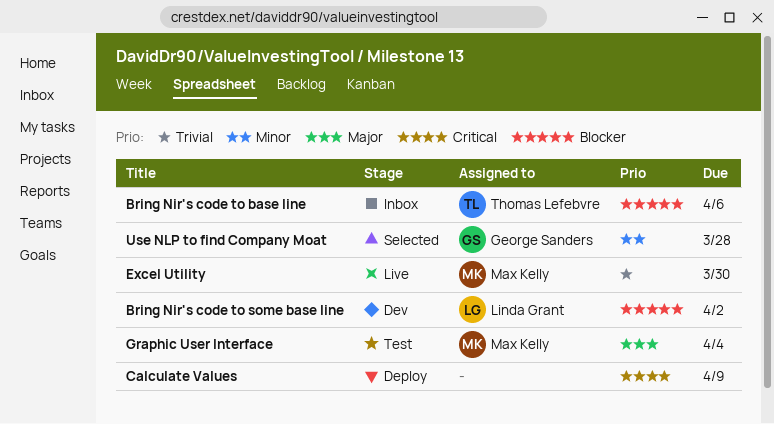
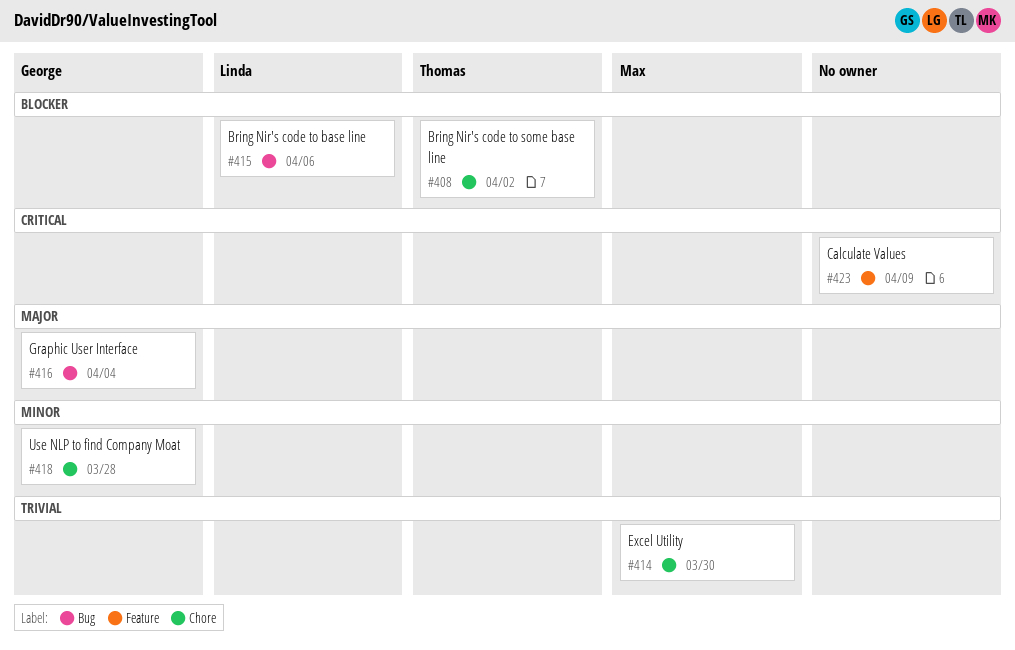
Bring Nir's code to base line, owner: Thomas Lefebvre -> Linda Grant
Bring Nir's code to some base line, owner: Linda Grant -> Thomas Lefebvre
Graphic User Interface, owner: Max Kelly -> George Sanders

